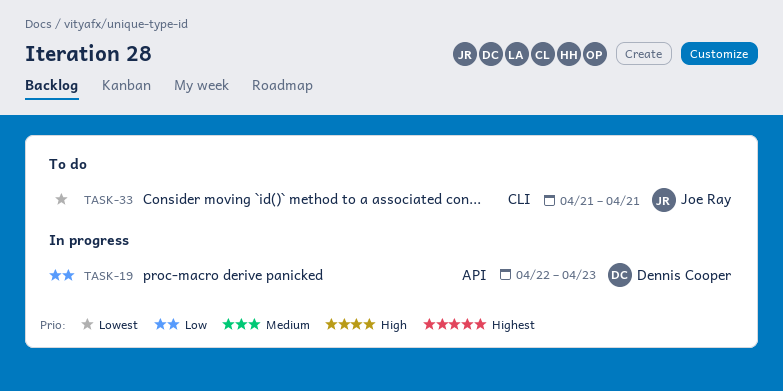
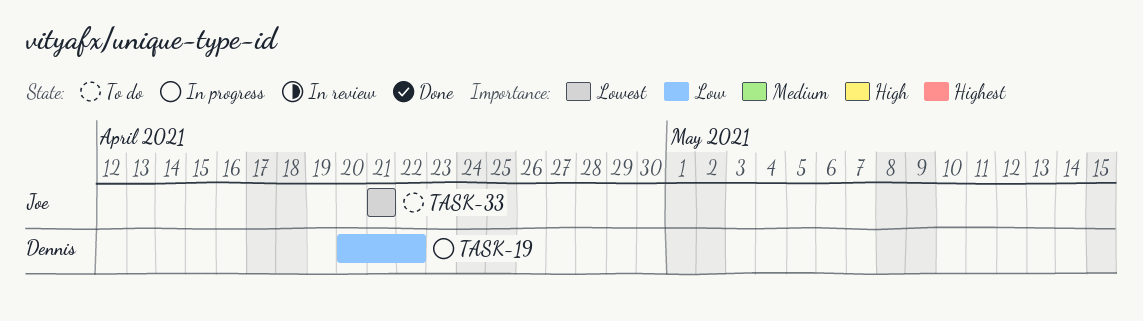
TASK-19, start: Apr 22 -> Apr 20
TASK-19, due: Apr 23 -> Apr 22

